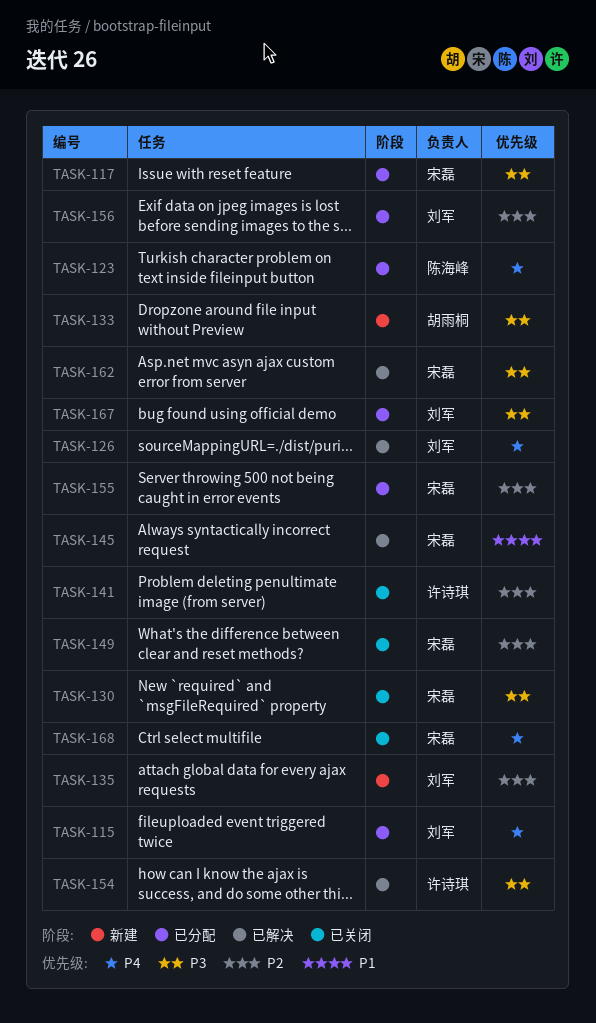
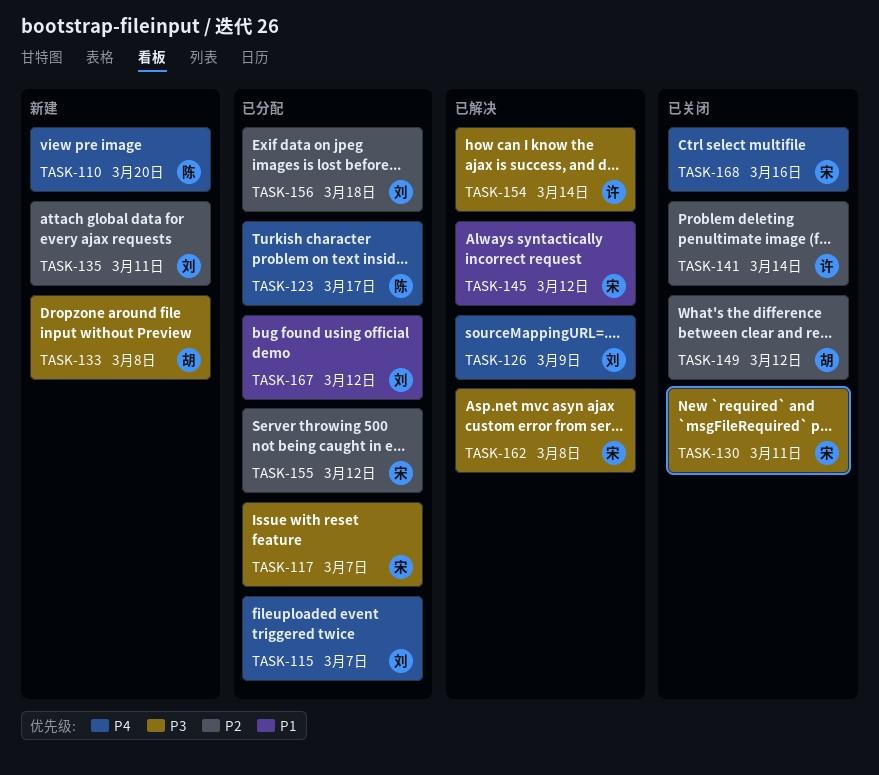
TASK-110: none -> present
TASK-149, owner: 宋磊 -> 胡雨桐
TASK-167, priority: P3 -> P1

